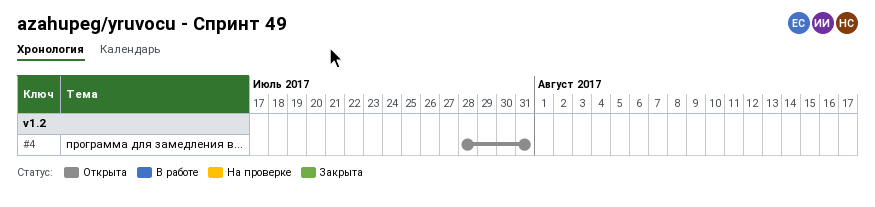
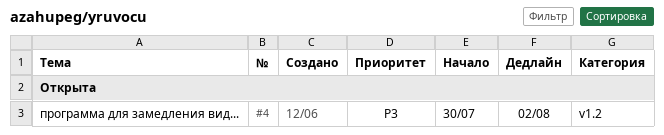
#4, start: Jul 28 -> Jul 30
#4, due: Jul 31 -> Aug 2

